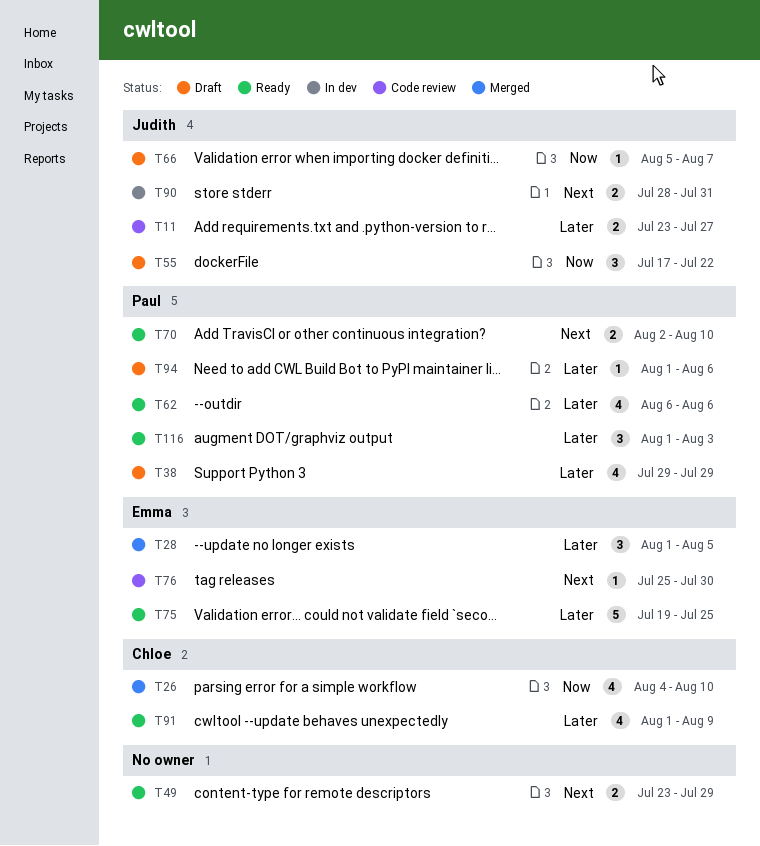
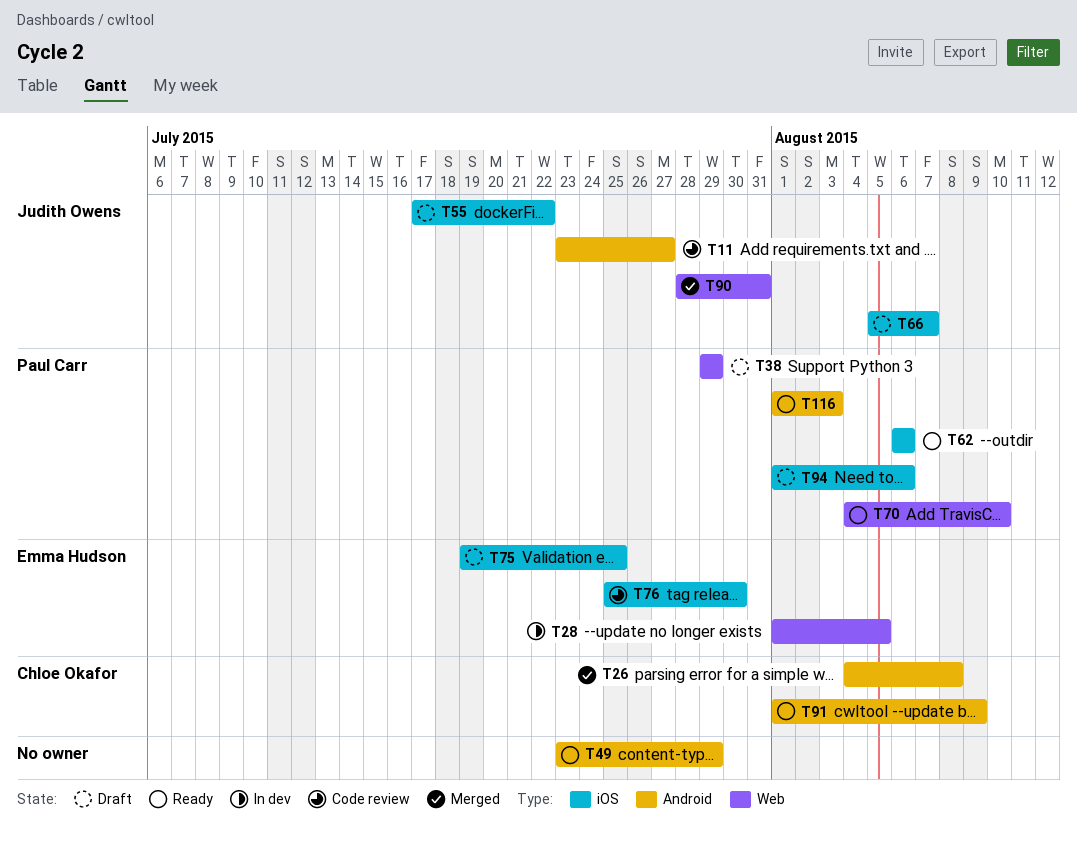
T26, due: Aug 10 -> Aug 8
T28, status: Merged -> In dev
T70, start: Aug 2 -> Aug 4
T75, status: Ready -> Draft
T90, status: In dev -> Merged

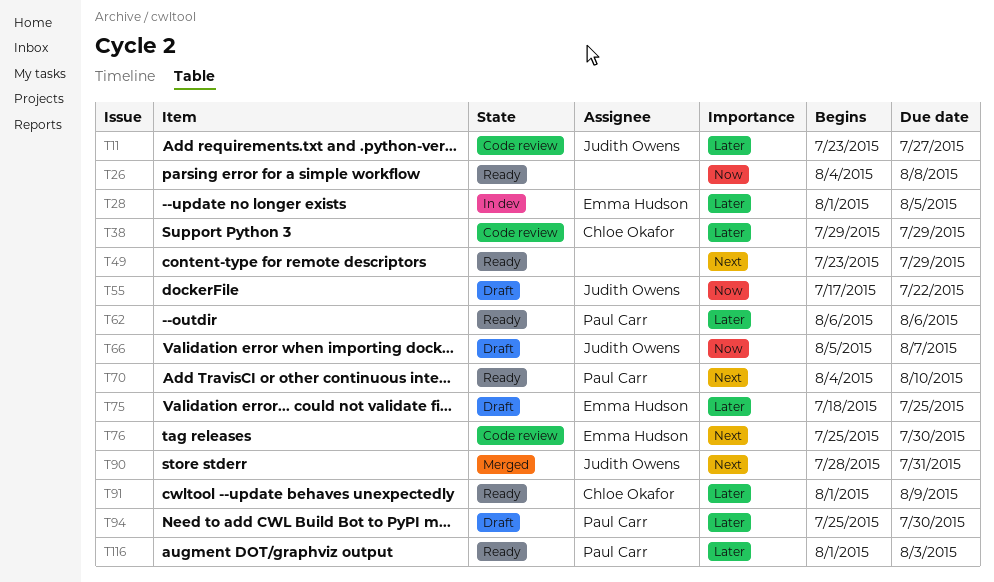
T26, status: Merged -> Ready
T26, owner: Chloe Okafor -> none
T38, status: Draft -> Code review
T38, owner: Paul Carr -> Chloe Okafor
T75, start: Jul 19 -> Jul 18
T94, start: Aug 1 -> Jul 25
T94, due: Aug 6 -> Jul 30

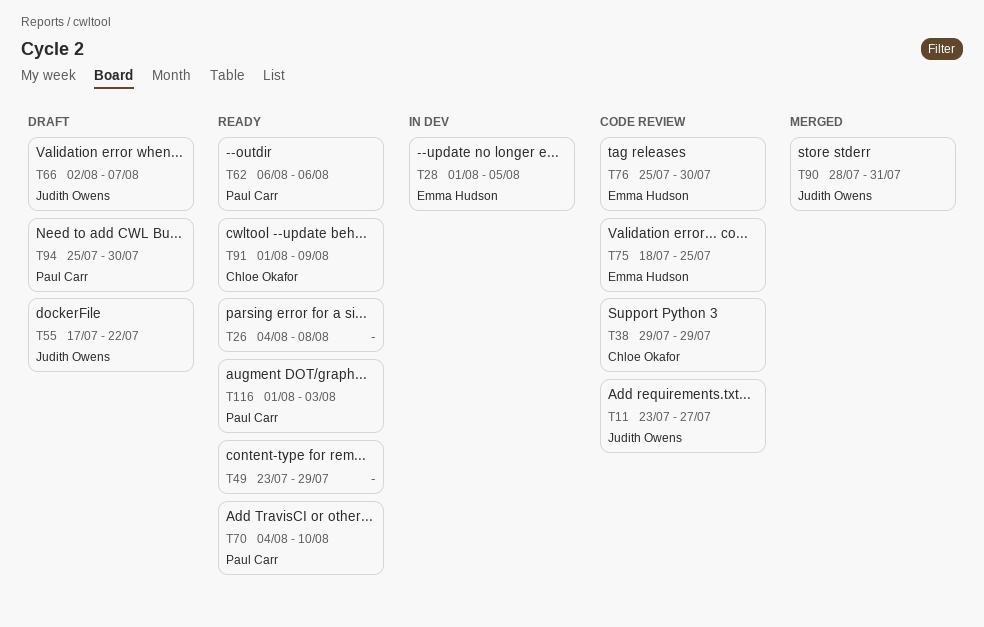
T66, start: Aug 5 -> Aug 2
T75, status: Draft -> Code review

